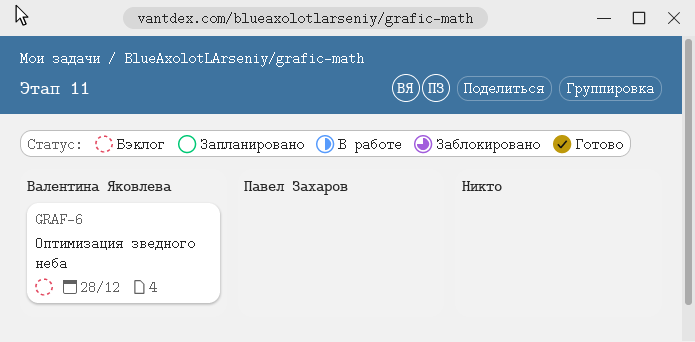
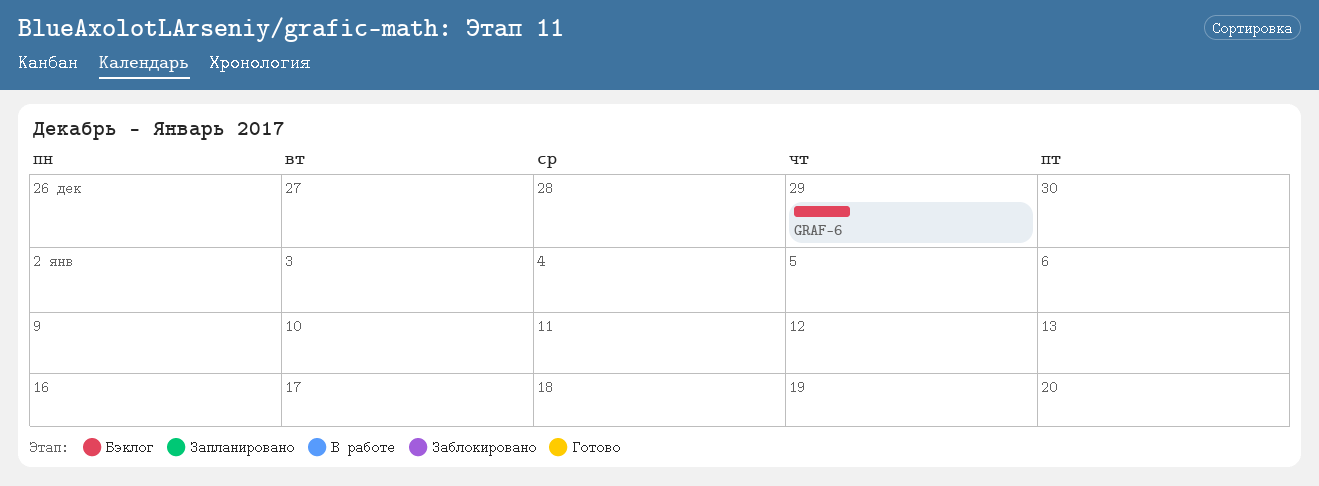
GRAF-6, due: Dec 28 -> Dec 29

